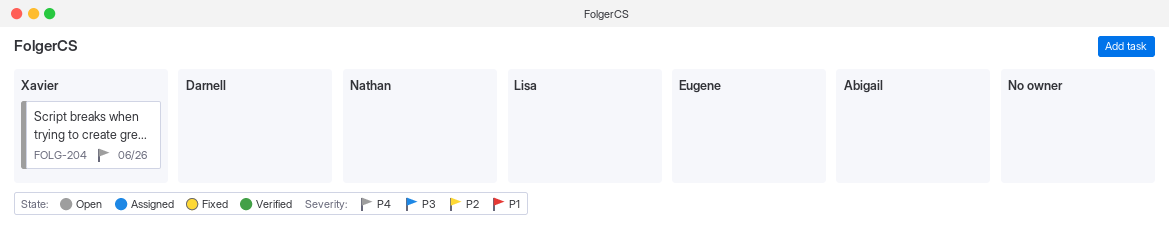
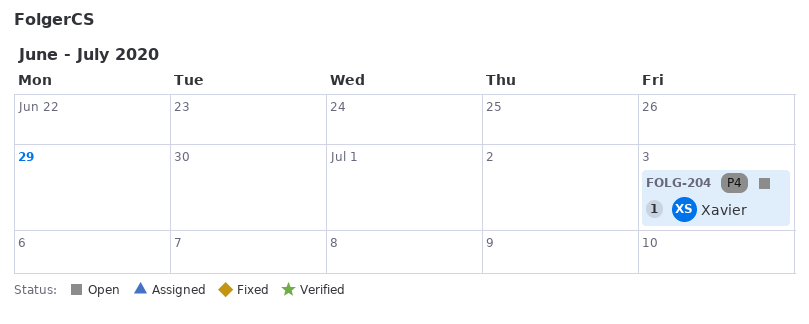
FOLG-204, due: Jun 26 -> Jul 3

